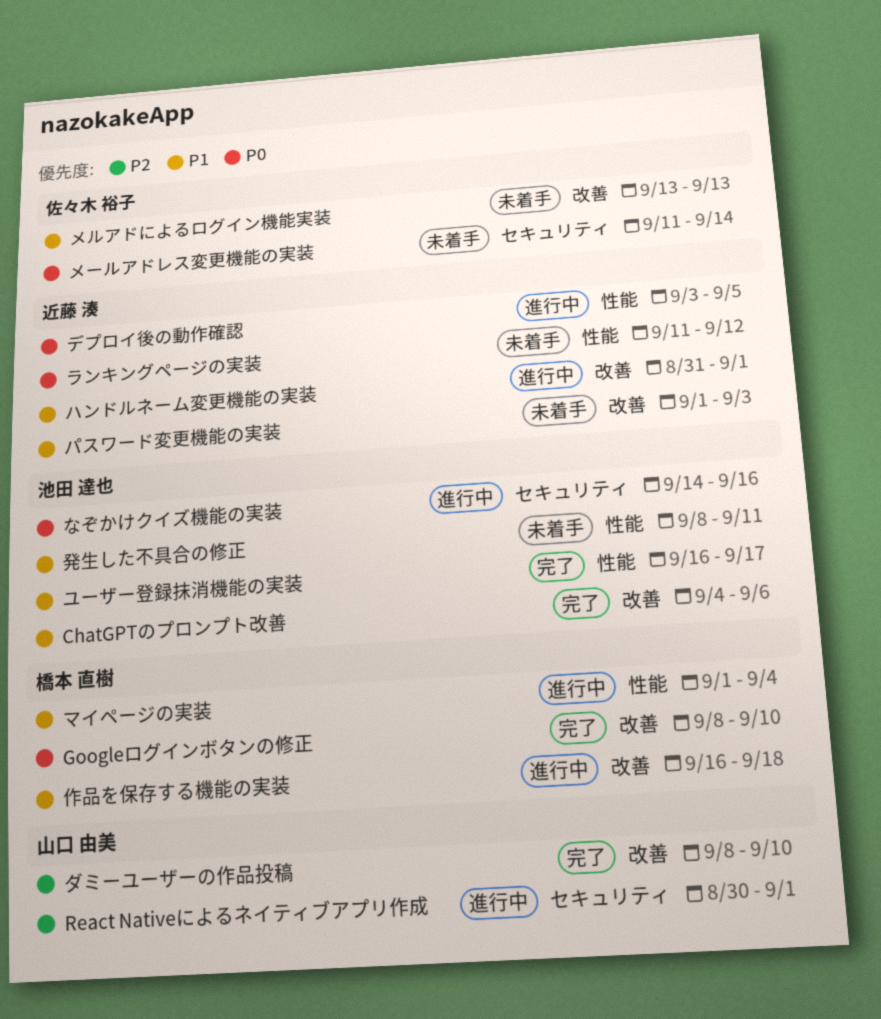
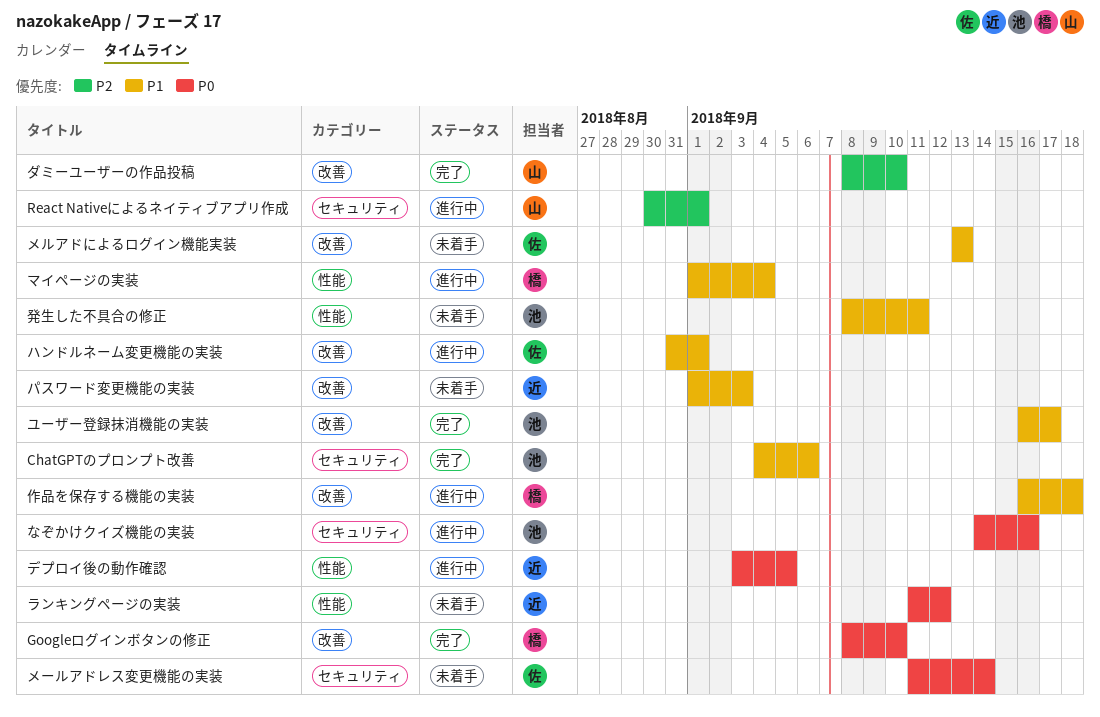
ChatGPTのプロンプト改善, label: 改善 -> セキュリティ
ハンドルネーム変更機能の実装, owner: 近藤 湊 -> 佐々木 裕子
ユーザー登録抹消機能の実装, label: 性能 -> 改善

